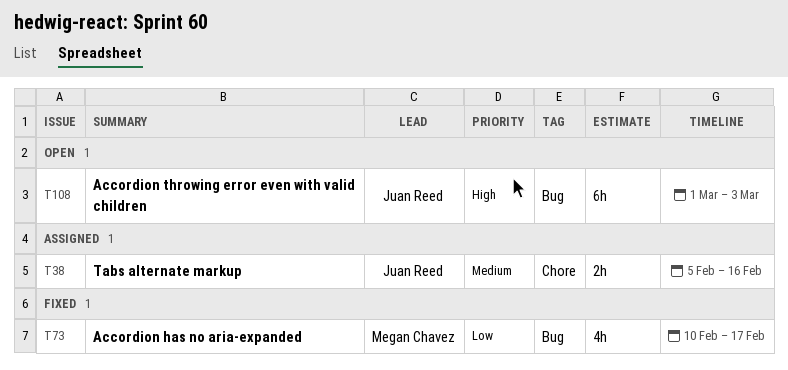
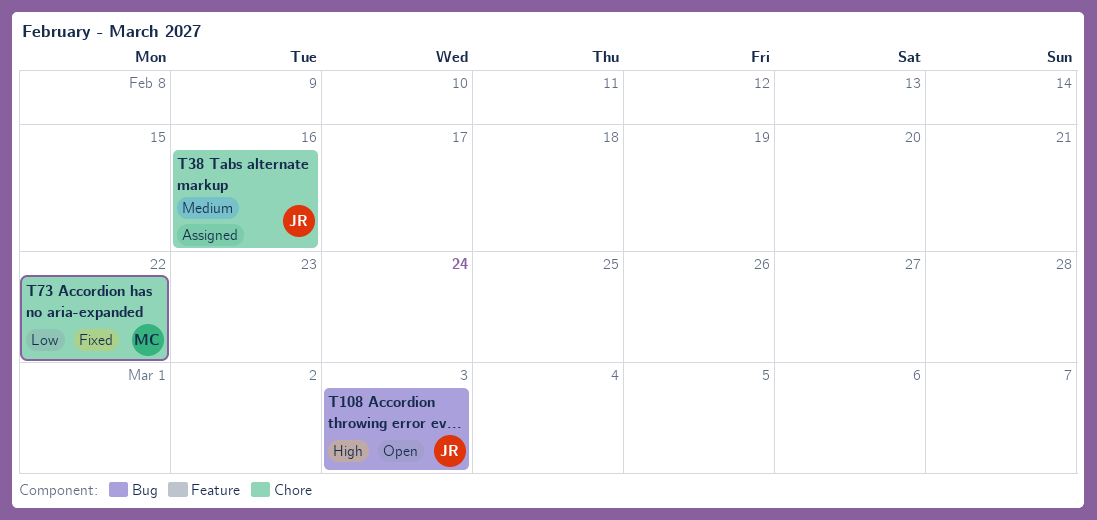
T73, label: Bug -> Chore
T73, due: Feb 17 -> Feb 22

